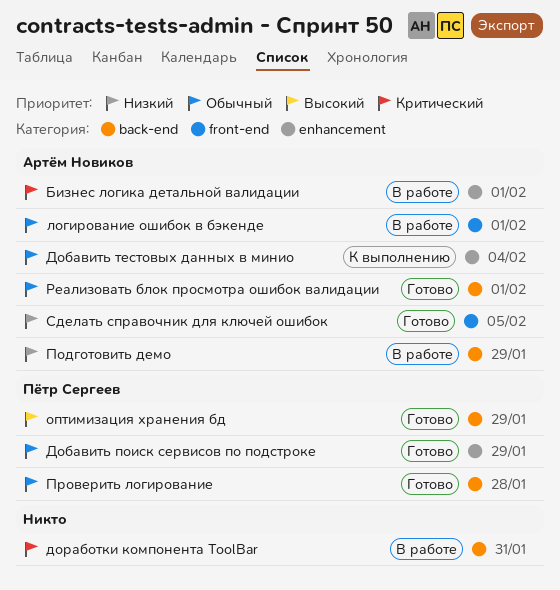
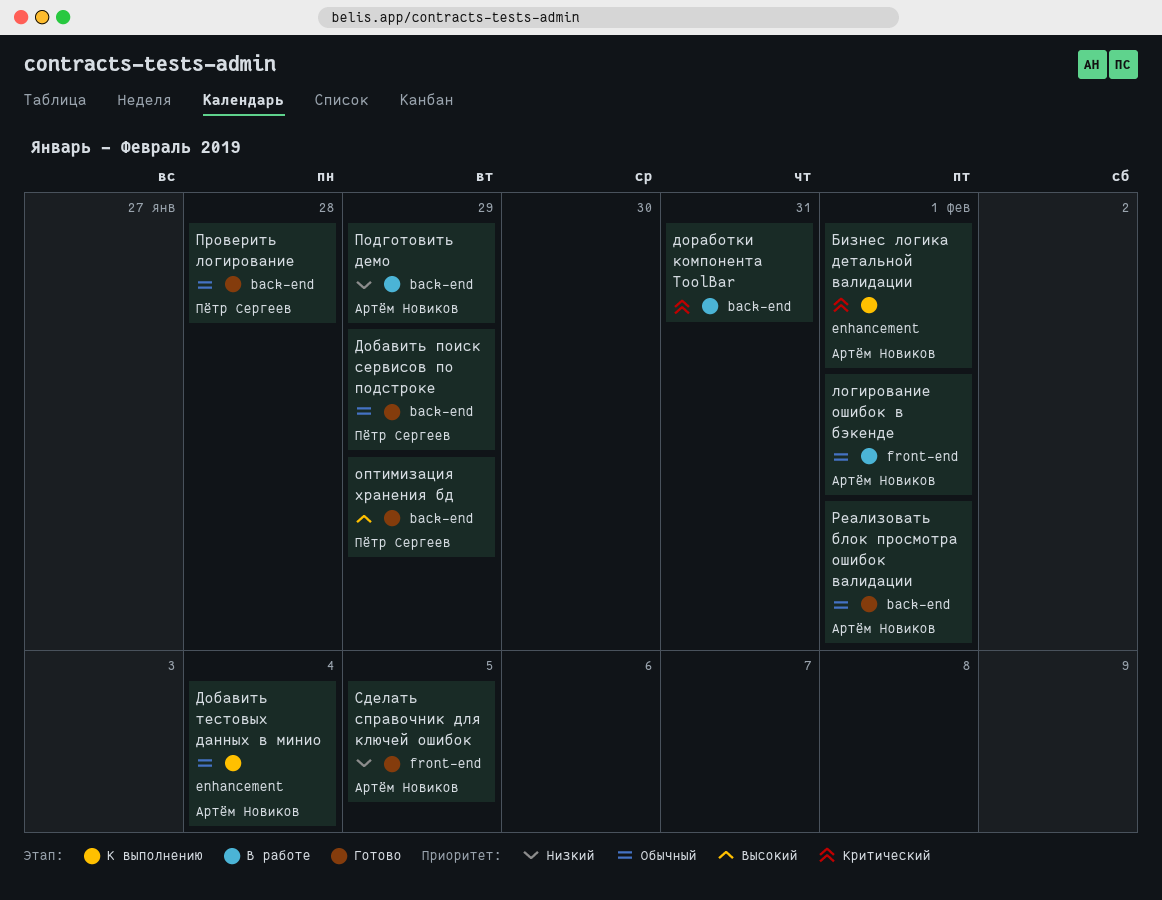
Бизнес логика детальной валидации, status: В работе -> К выполнению
Добавить поиск сервисов по подстроке, label: enhancement -> back-end

